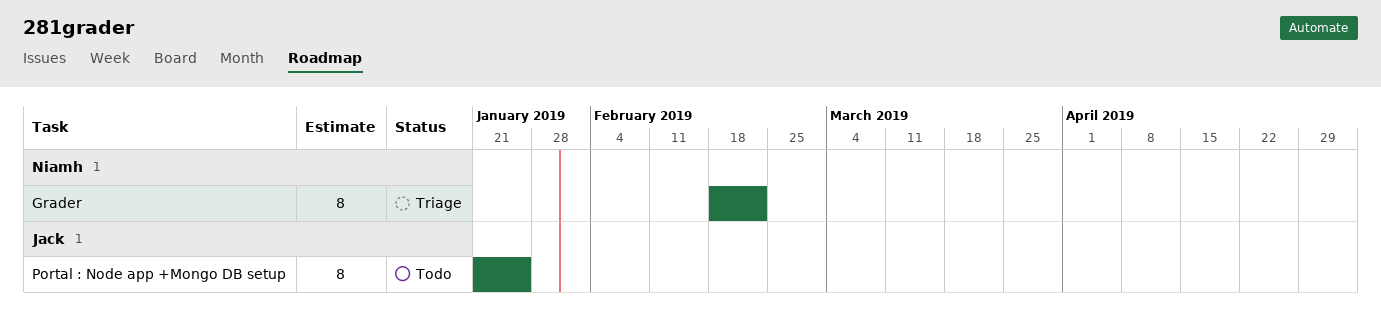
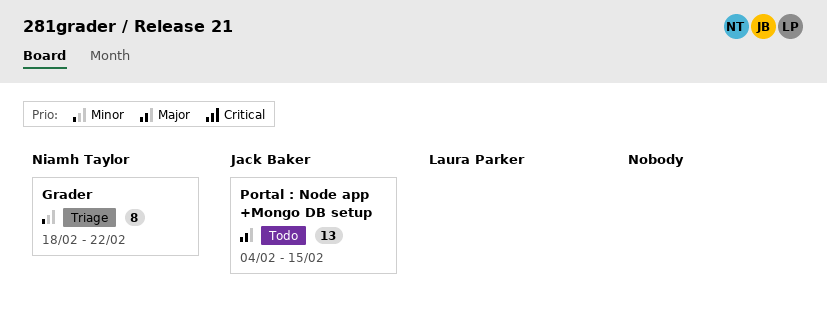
Portal : Node app +Mongo DB setup, estimate: 8 -> 13
Portal : Node app +Mongo DB setup, start: Jan 21 -> Feb 4
Portal : Node app +Mongo DB setup, due: Jan 25 -> Feb 15

